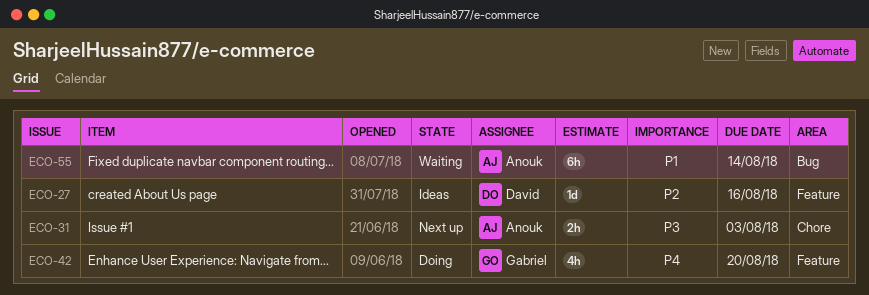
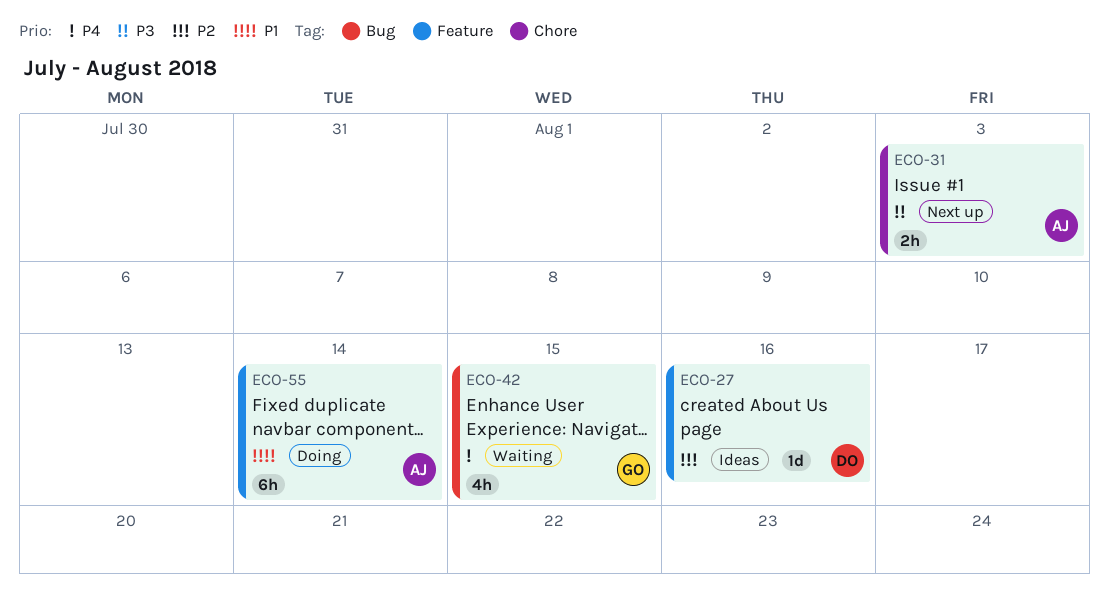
ECO-42, status: Doing -> Waiting
ECO-42, label: Feature -> Bug
ECO-42, due: Aug 20 -> Aug 15
ECO-55, status: Waiting -> Doing
ECO-55, label: Bug -> Feature

